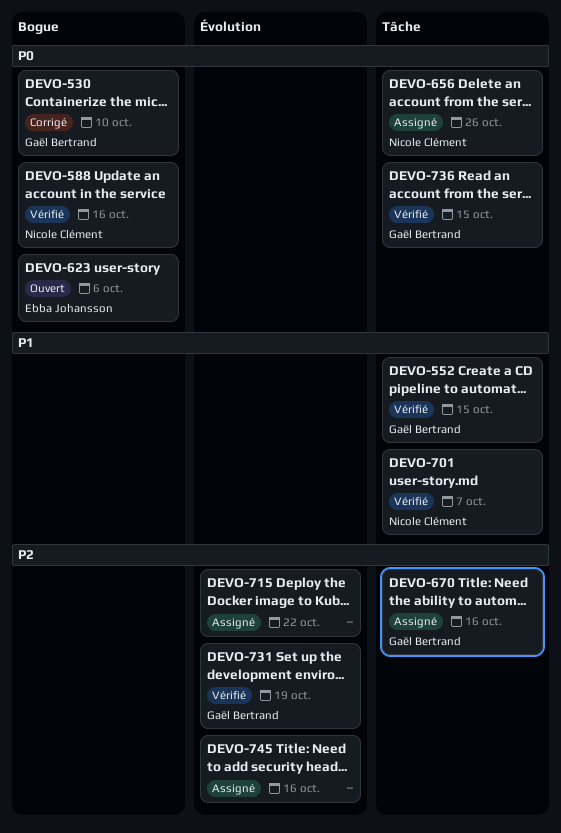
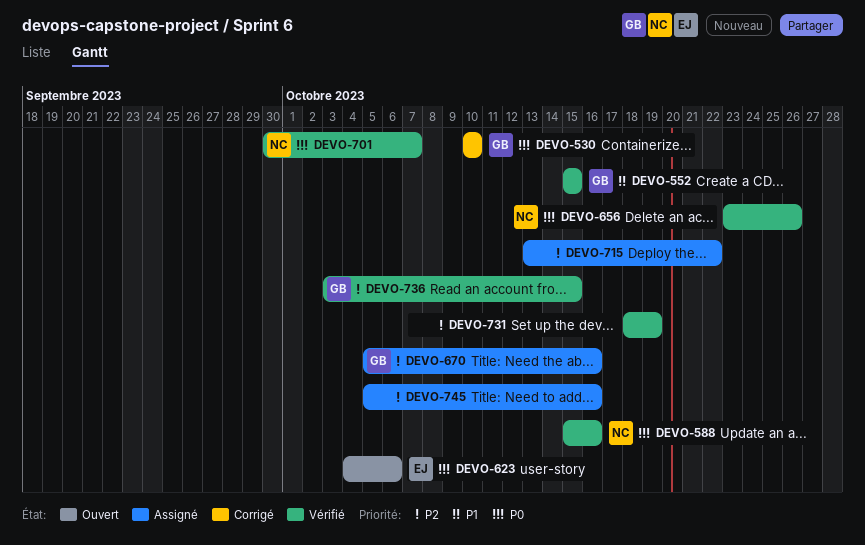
DEVO-656, status: Assigné -> Vérifié
DEVO-701, priority: P1 -> P0
DEVO-731, owner: Gaël Bertrand -> none
DEVO-736, priority: P0 -> P2

